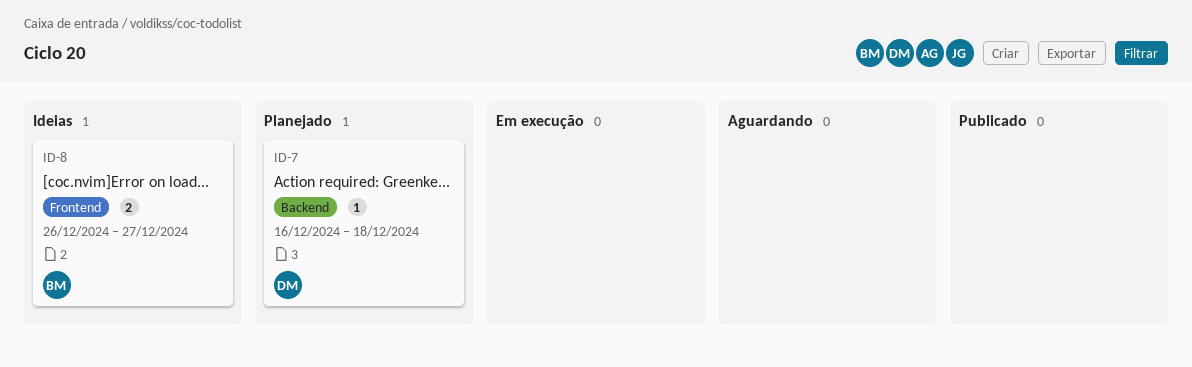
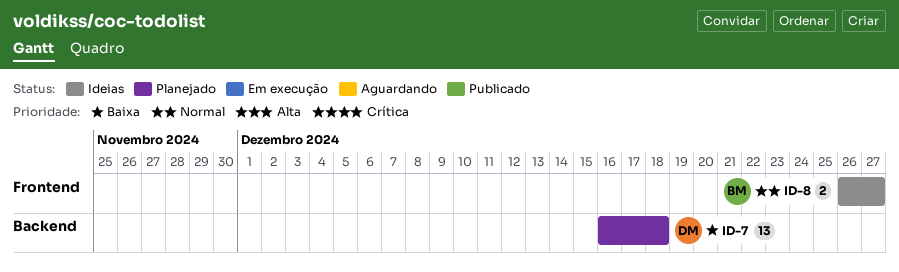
ID-7, estimate: 1 -> 13

